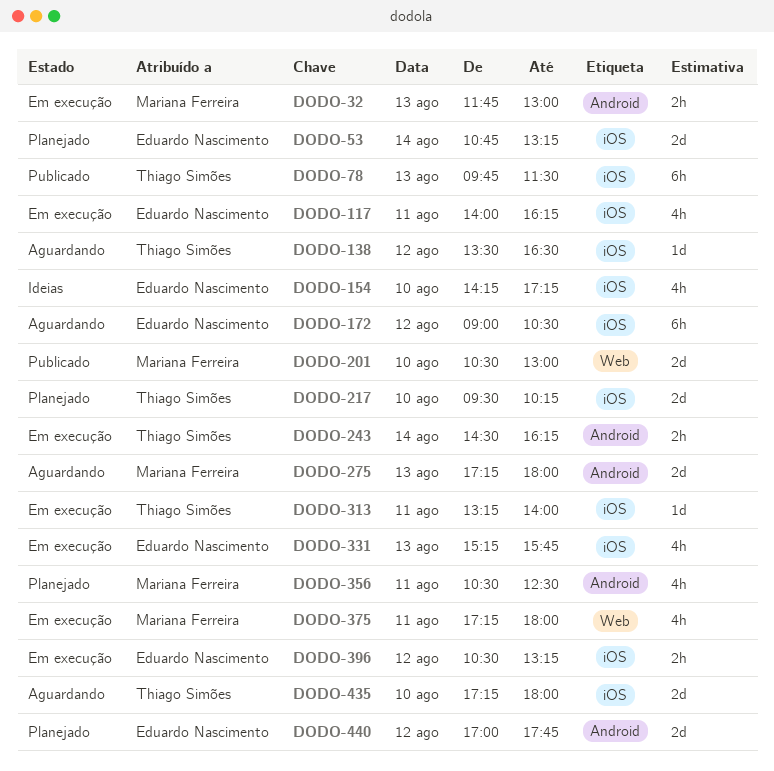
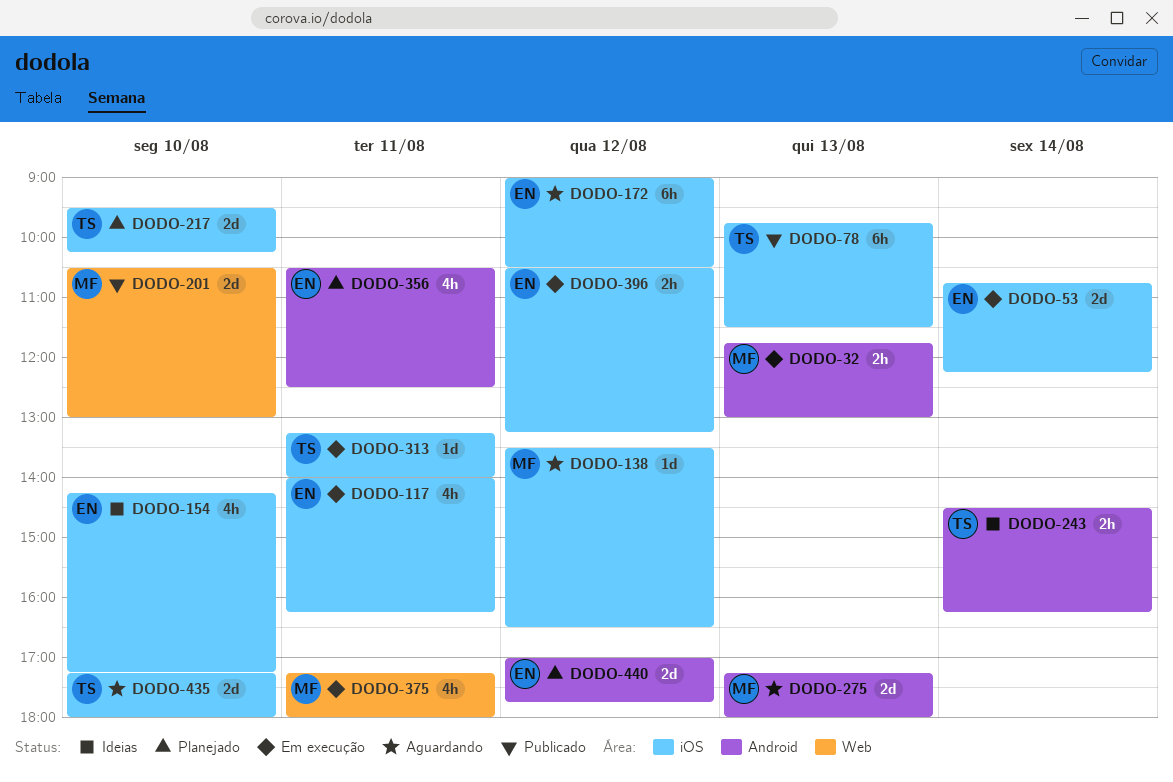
DODO-53, status: Planejado -> Em execução
DODO-53, ends: 13:15 -> 12:15
DODO-138, owner: Thiago Simões -> Mariana Ferreira
DODO-243, status: Em execução -> Ideias
DODO-331: present -> none
DODO-356, owner: Mariana Ferreira -> Eduardo Nascimento

